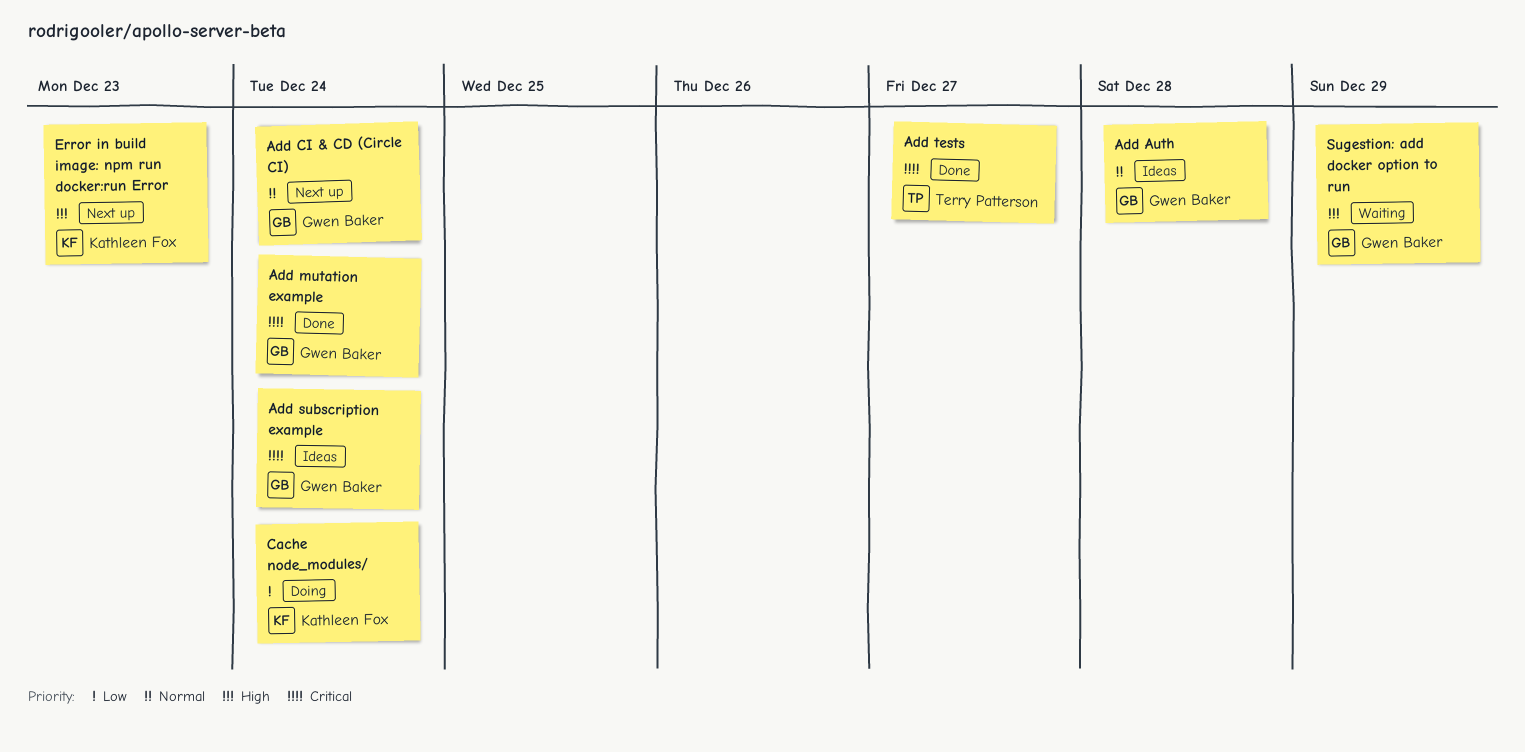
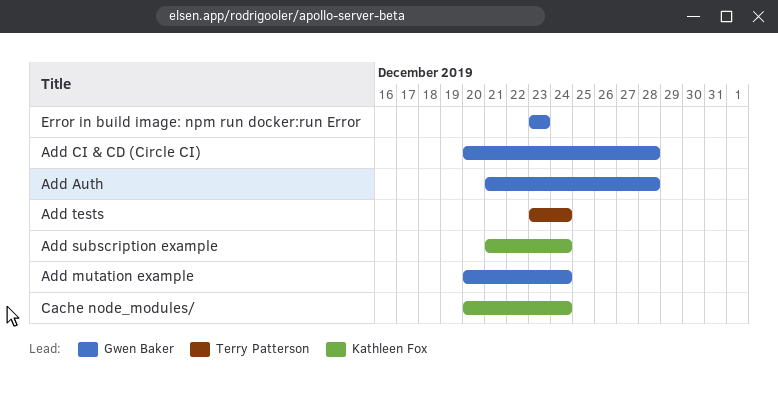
Add CI & CD (Circle CI), due: Dec 24 -> Dec 28
Add subscription example, owner: Gwen Baker -> Kathleen Fox
Add tests, due: Dec 27 -> Dec 24
Error in build image: npm run docker:run Error, owner: Kathleen Fox -> Gwen Baker
Sugestion: add docker option to run: present -> none

